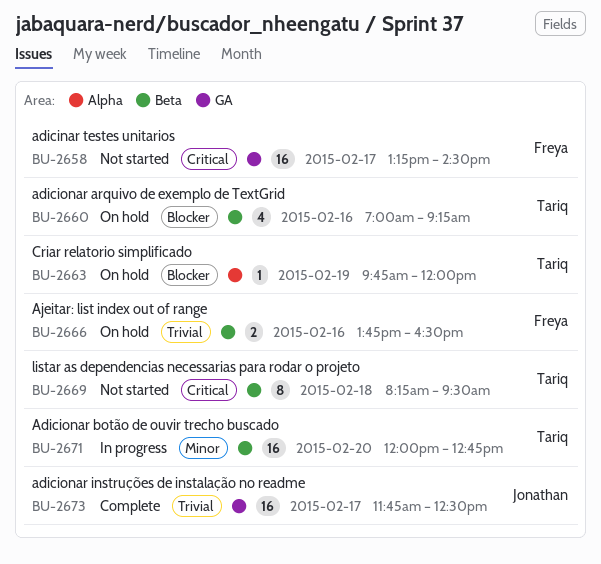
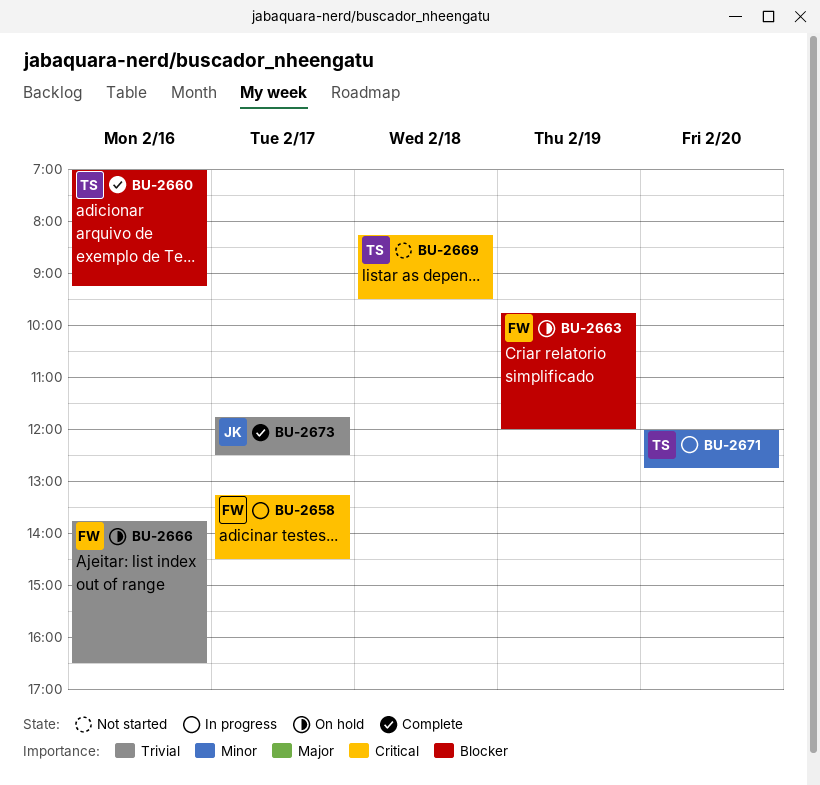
BU-2658, status: Not started -> In progress
BU-2660, status: On hold -> Complete
BU-2663, owner: Tariq -> Freya

